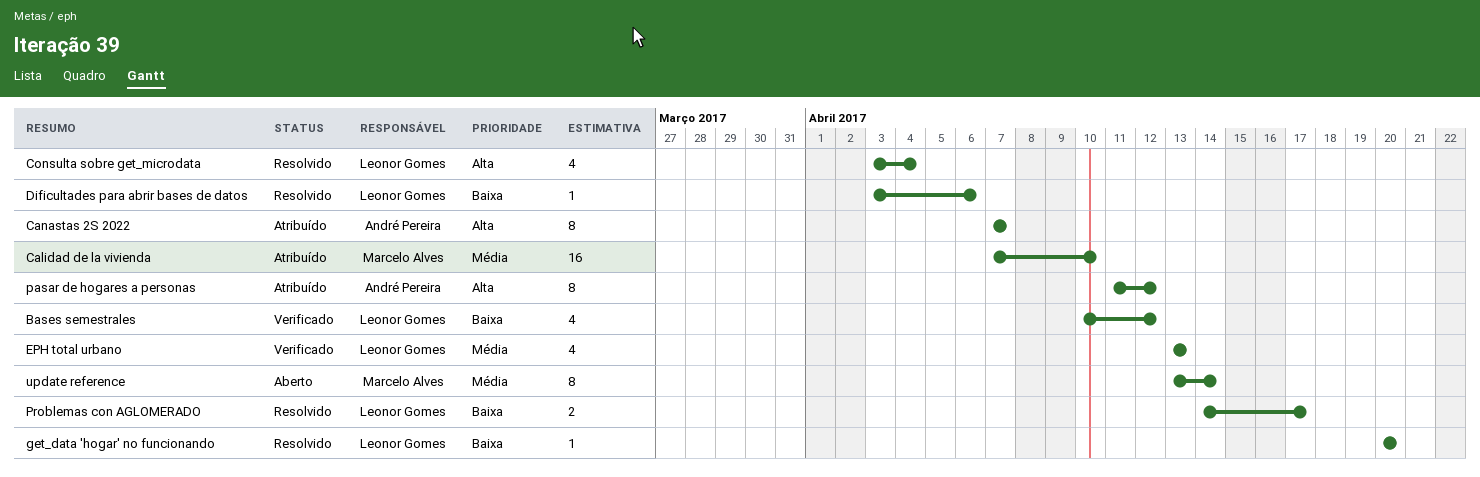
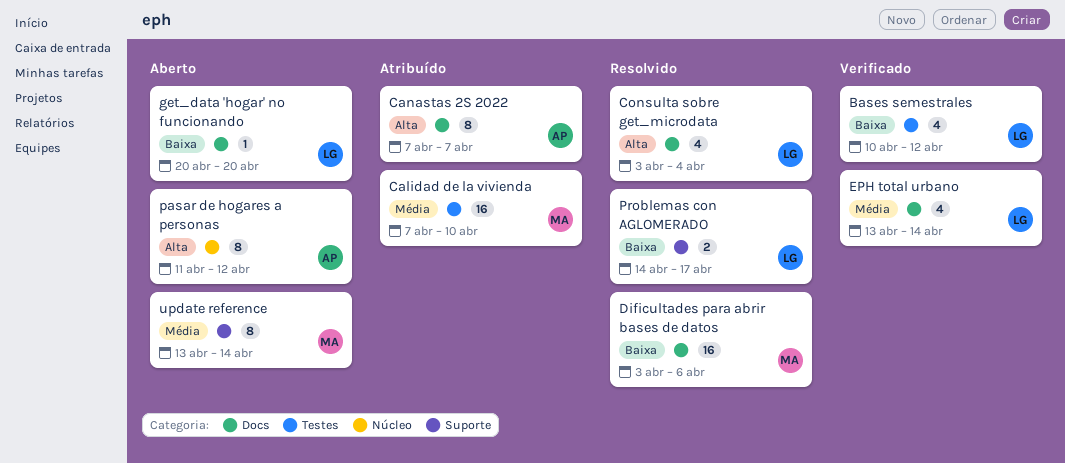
Dificultades para abrir bases de datos, owner: Leonor Gomes -> Marcelo Alves
Dificultades para abrir bases de datos, estimate: 1 -> 16
EPH total urbano, due: Apr 13 -> Apr 14
get_data 'hogar' no funcionando, status: Resolvido -> Aberto
pasar de hogares a personas, status: Atribuído -> Aberto

